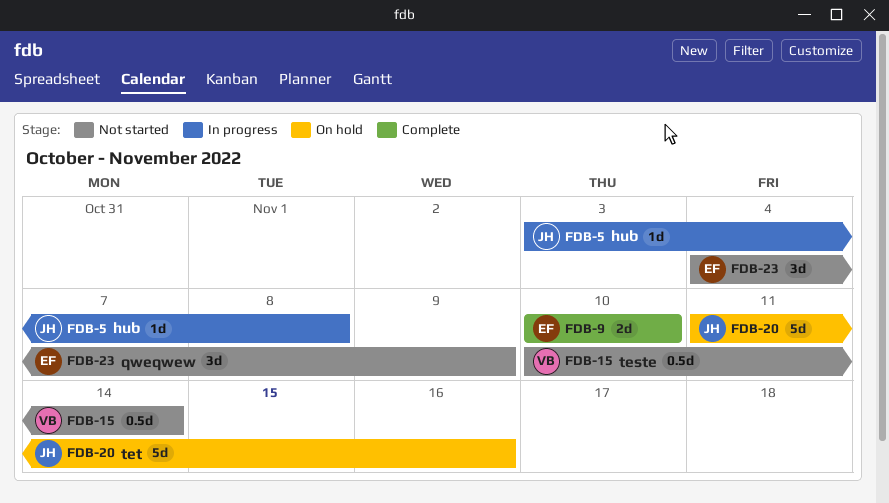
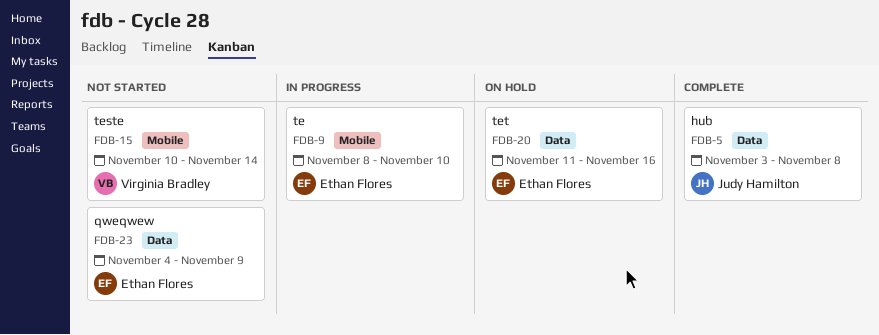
FDB-5, status: In progress -> Complete
FDB-9, status: Complete -> In progress
FDB-9, start: Nov 10 -> Nov 8
FDB-20, owner: Judy Hamilton -> Ethan Flores

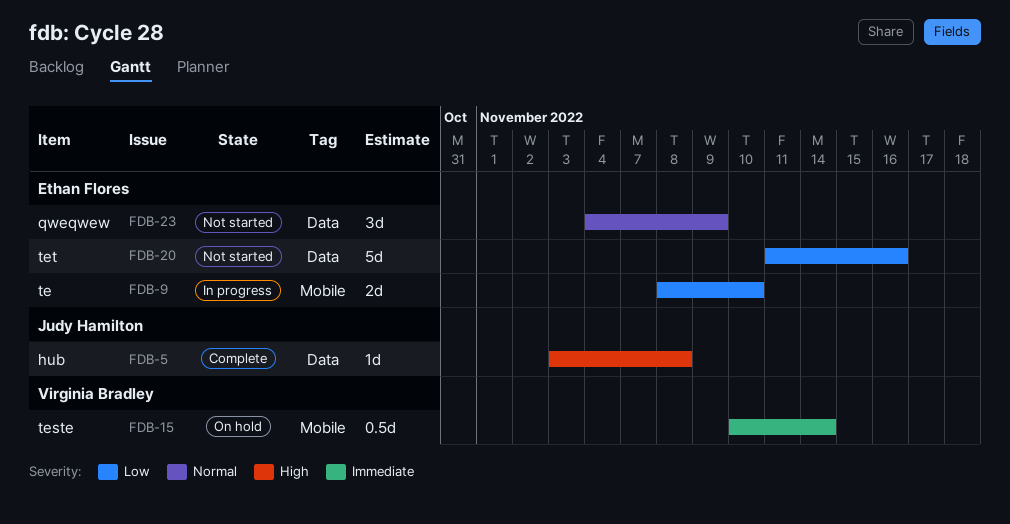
FDB-15, status: Not started -> On hold
FDB-20, status: On hold -> Not started

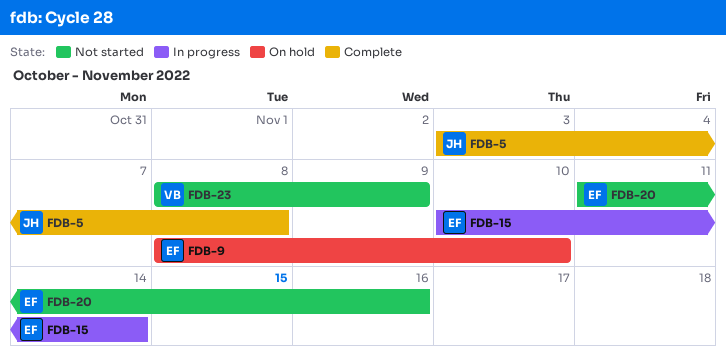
FDB-9, status: In progress -> On hold
FDB-15, status: On hold -> In progress
FDB-15, owner: Virginia Bradley -> Ethan Flores
FDB-23, owner: Ethan Flores -> Virginia Bradley
FDB-23, start: Nov 4 -> Nov 8

